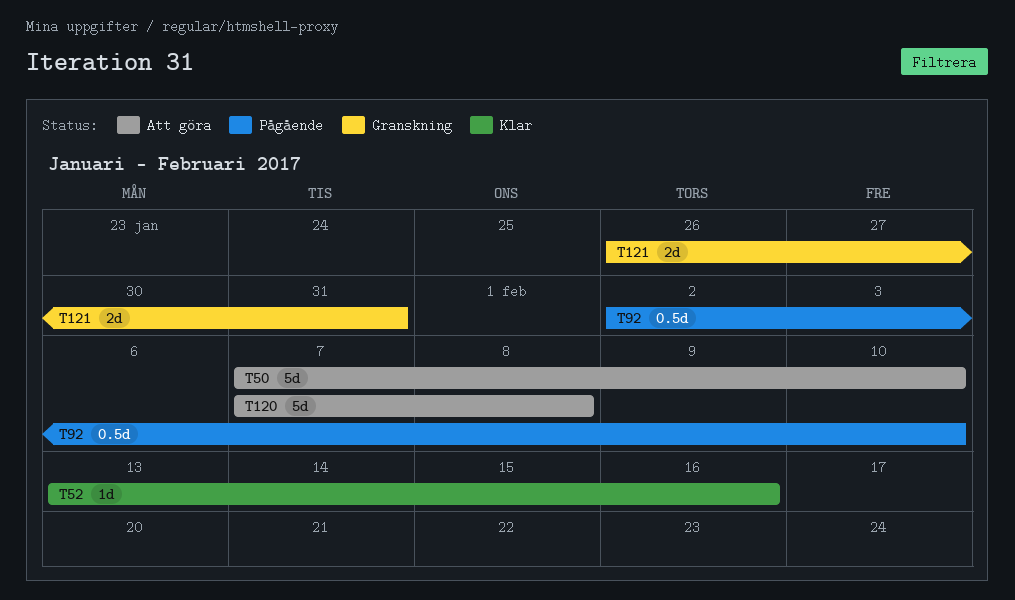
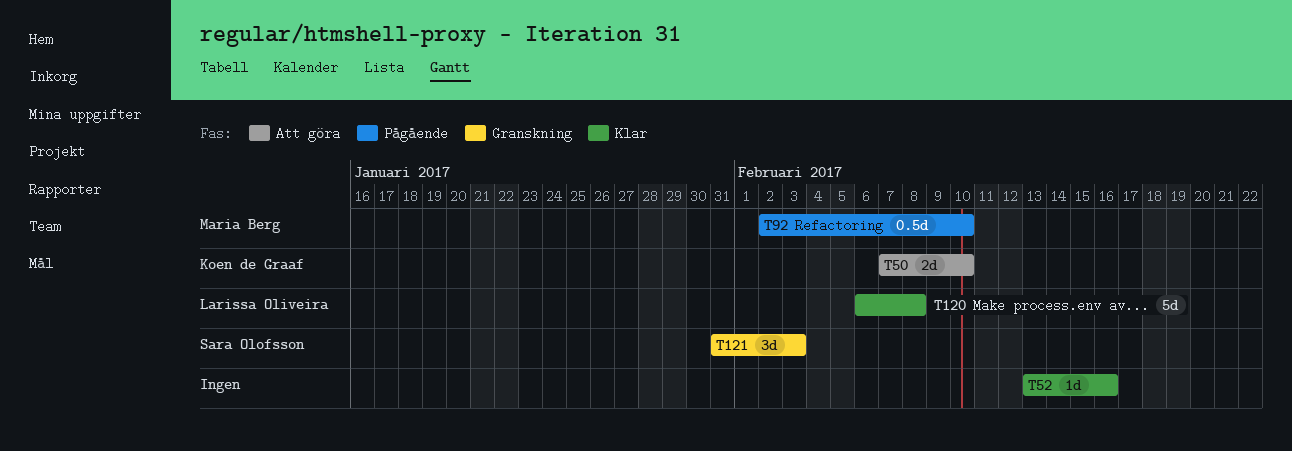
T50, estimate: 5d -> 2d
T120, status: Att göra -> Klar
T120, start: Feb 7 -> Feb 6
T121, estimate: 2d -> 3d
T121, start: Jan 26 -> Jan 31
T121, due: Jan 31 -> Feb 3

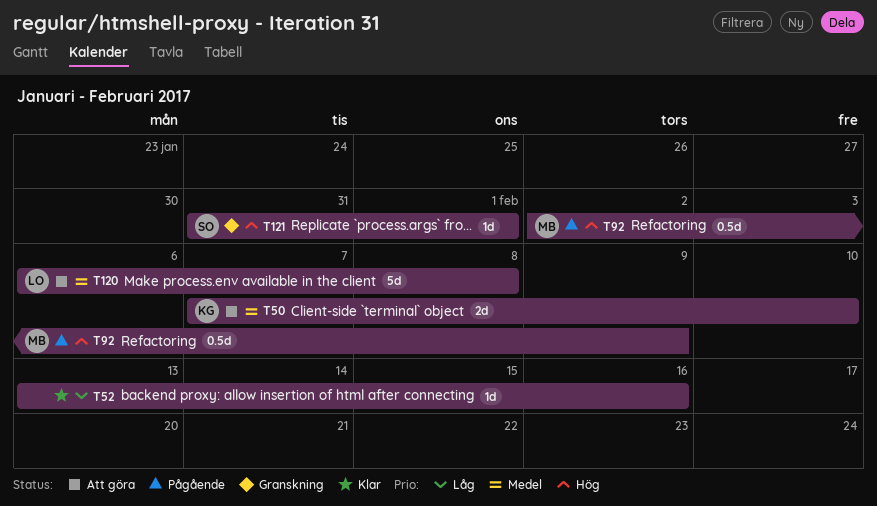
T92, due: Feb 10 -> Feb 9
T120, status: Klar -> Att göra
T121, estimate: 3d -> 1d
T121, due: Feb 3 -> Feb 1

